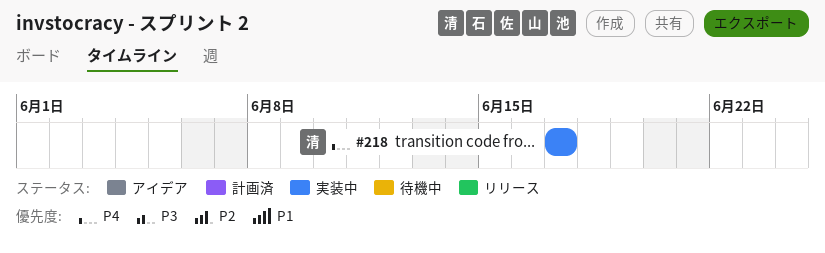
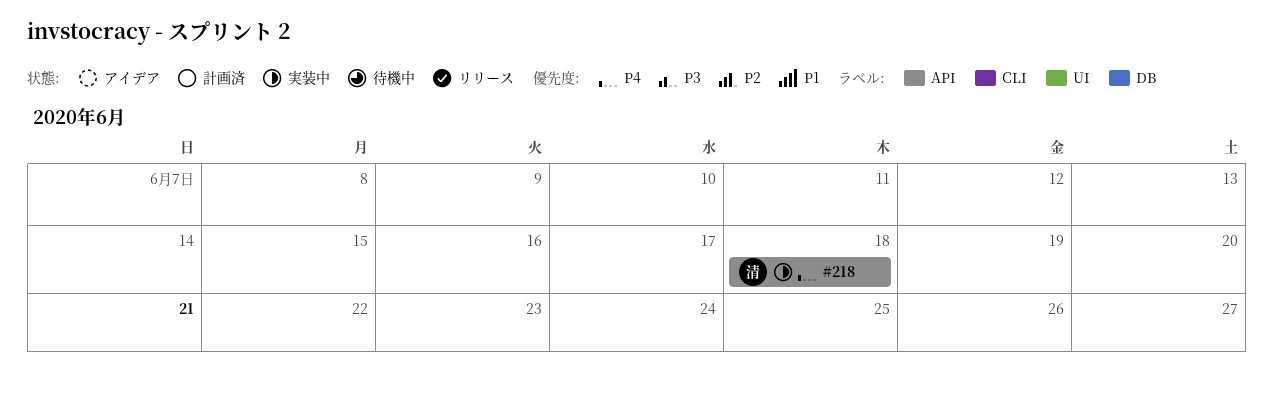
#218, start: Jun 17 -> Jun 18
#218, due: Jun 17 -> Jun 18

